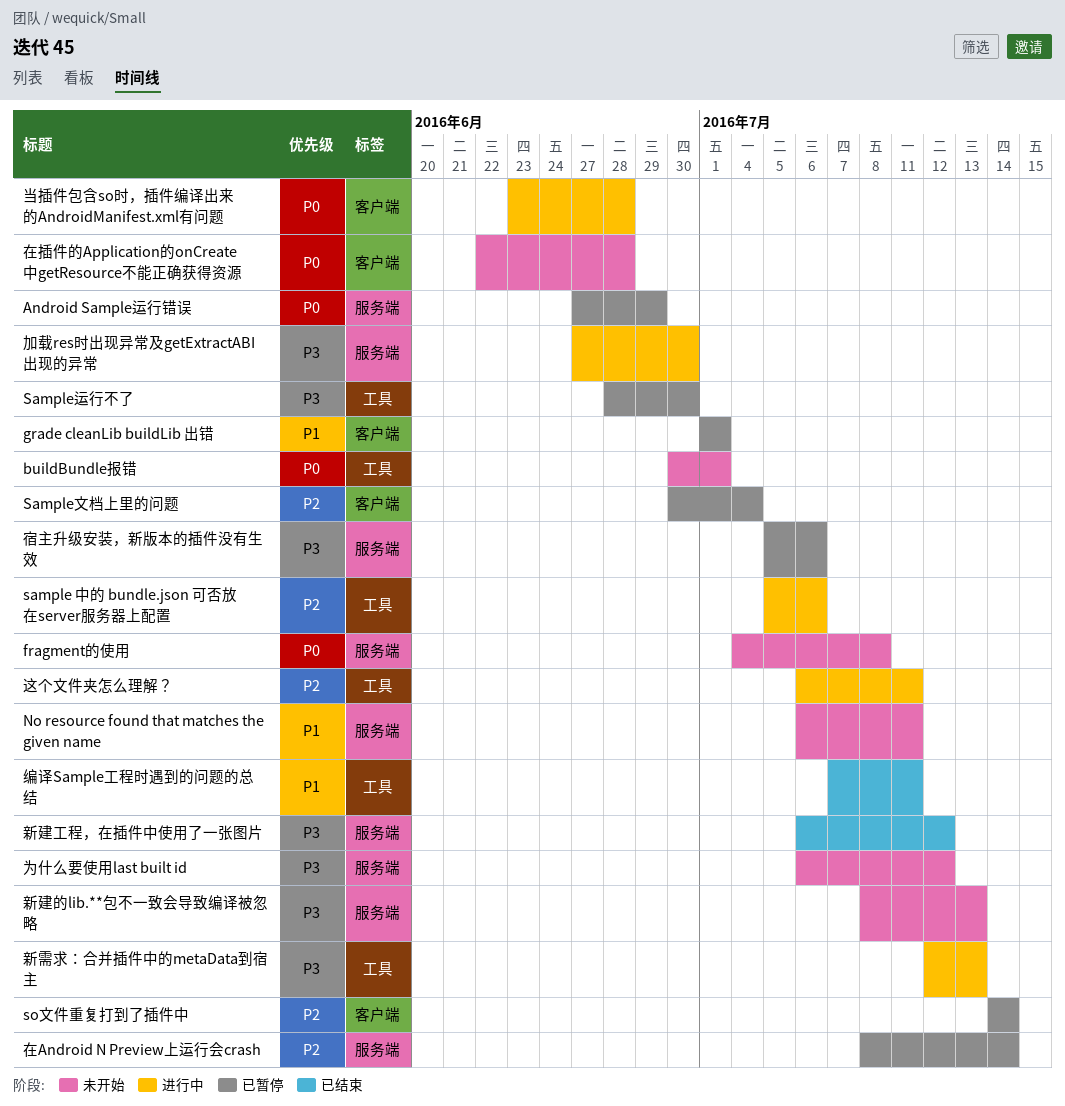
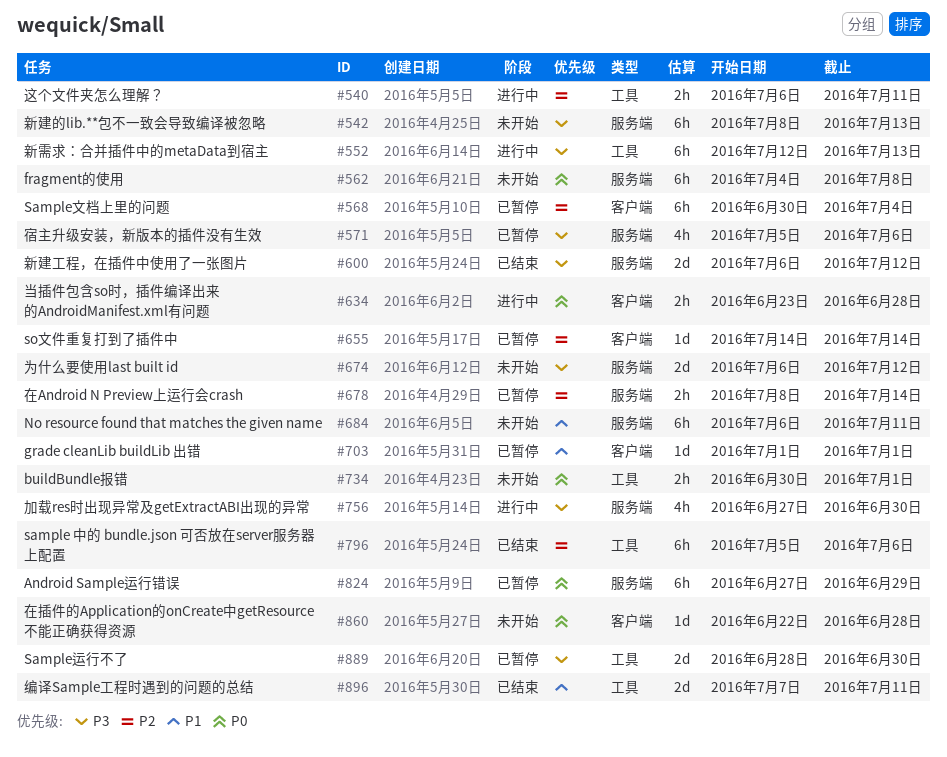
sample 中的 bundle.json 可否放在server服务器上配置, status: 进行中 -> 已结束

